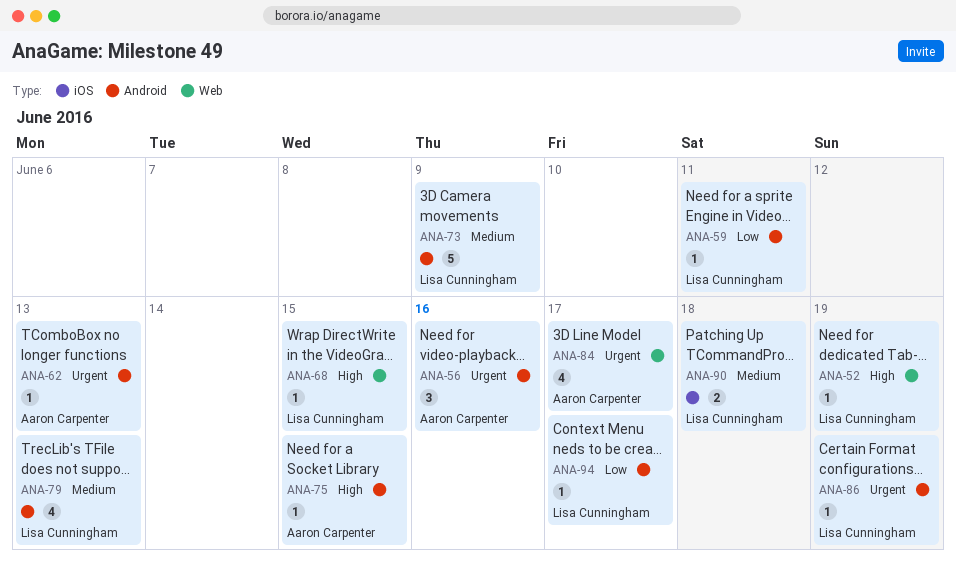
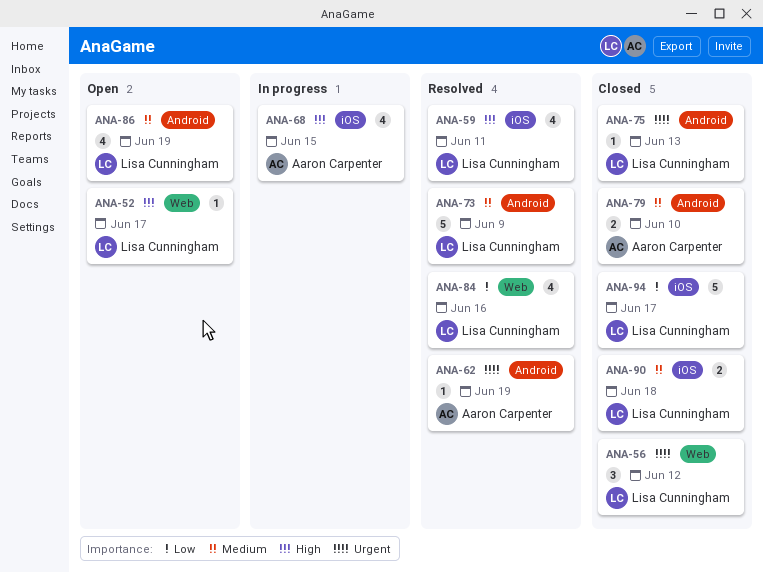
ANA-52, due: Jun 19 -> Jun 17
ANA-56, owner: Aaron Carpenter -> Lisa Cunningham
ANA-56, label: Android -> Web
ANA-56, due: Jun 16 -> Jun 12
ANA-59, priority: Low -> High
ANA-59, label: Android -> iOS
ANA-59, estimate: 1 -> 4
ANA-62, due: Jun 13 -> Jun 19
ANA-68, owner: Lisa Cunningham -> Aaron Carpenter
ANA-68, label: Web -> iOS
ANA-68, estimate: 1 -> 4
ANA-75, owner: Aaron Carpenter -> Lisa Cunningham
ANA-75, priority: High -> Urgent
ANA-75, due: Jun 15 -> Jun 13
ANA-79, owner: Lisa Cunningham -> Aaron Carpenter
ANA-79, estimate: 4 -> 2
ANA-79, due: Jun 13 -> Jun 10
ANA-84, owner: Aaron Carpenter -> Lisa Cunningham
ANA-84, priority: Urgent -> Low
ANA-84, due: Jun 17 -> Jun 16
ANA-86, priority: Urgent -> Medium
ANA-86, estimate: 1 -> 4
ANA-94, label: Android -> iOS
ANA-94, estimate: 1 -> 5

